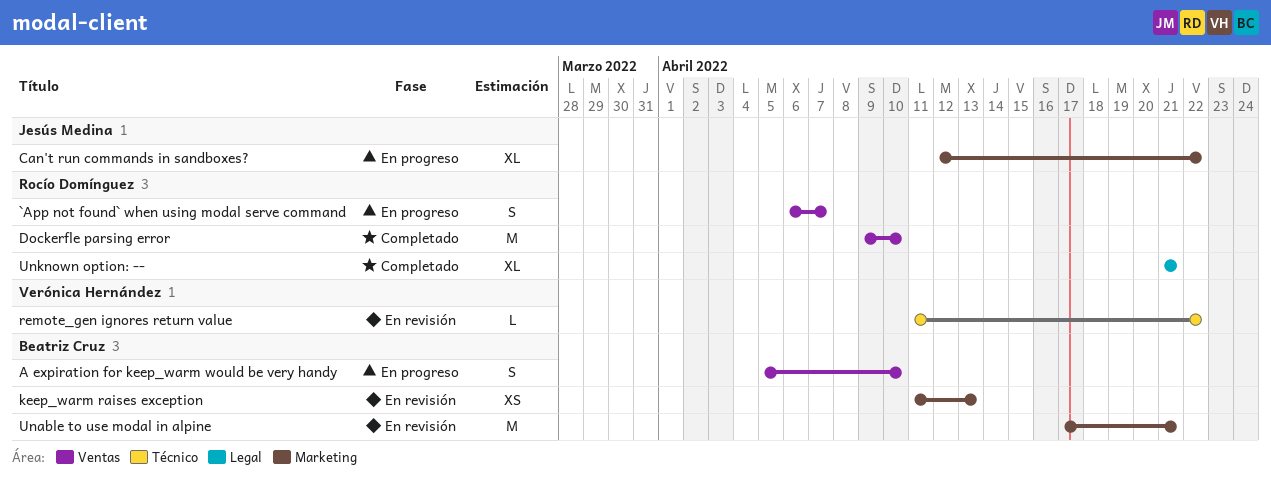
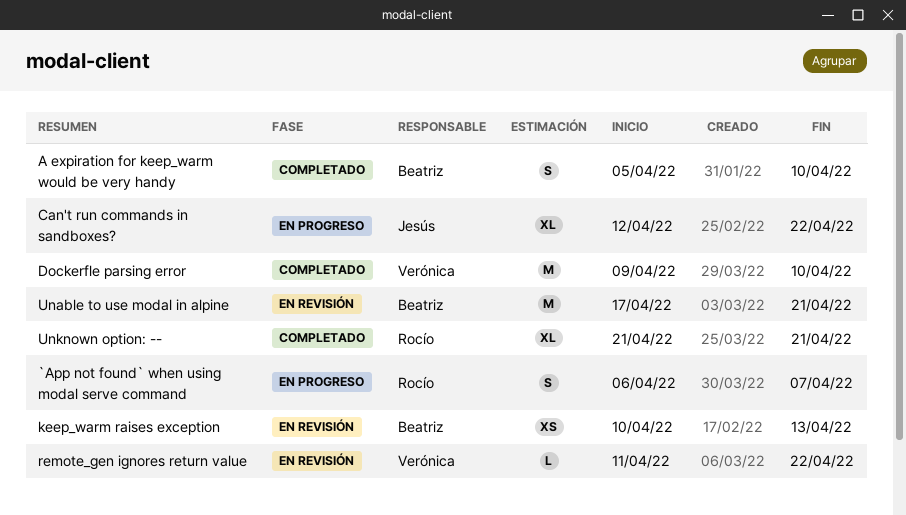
A expiration for keep_warm would be very handy, status: En progreso -> Completado
Dockerfle parsing error, owner: Rocío Domínguez -> Verónica Hernández
keep_warm raises exception, start: Apr 11 -> Apr 10

